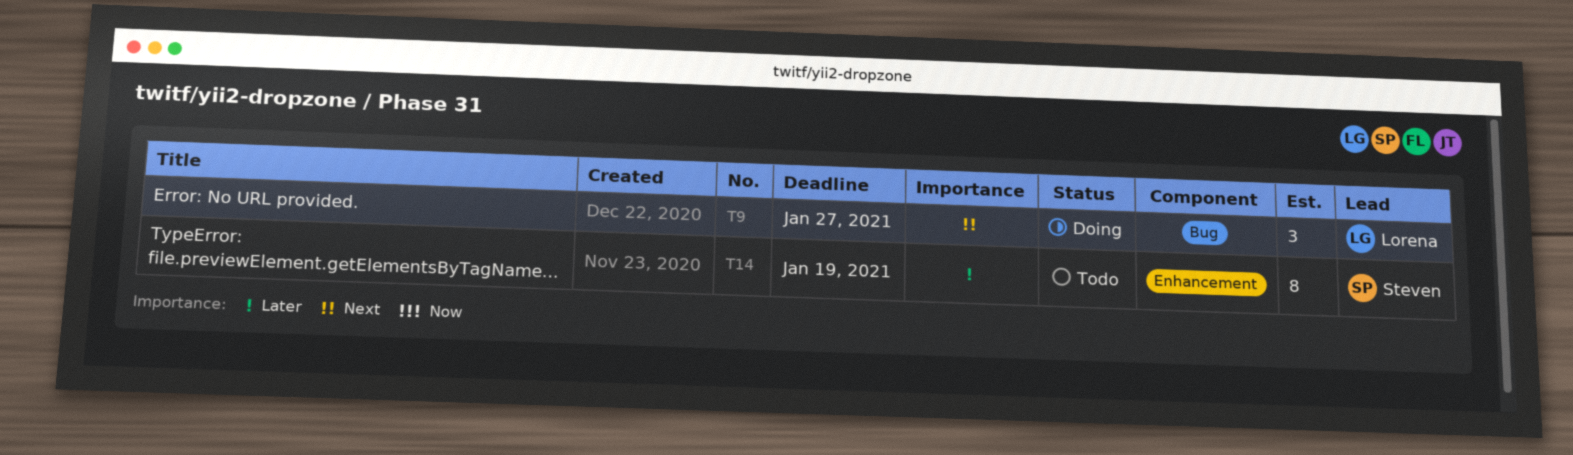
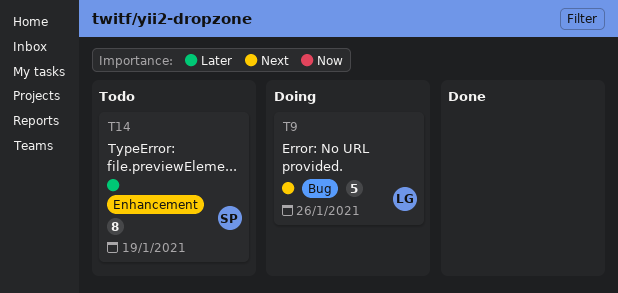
T9, estimate: 3 -> 5
T9, due: Jan 27 -> Jan 26

